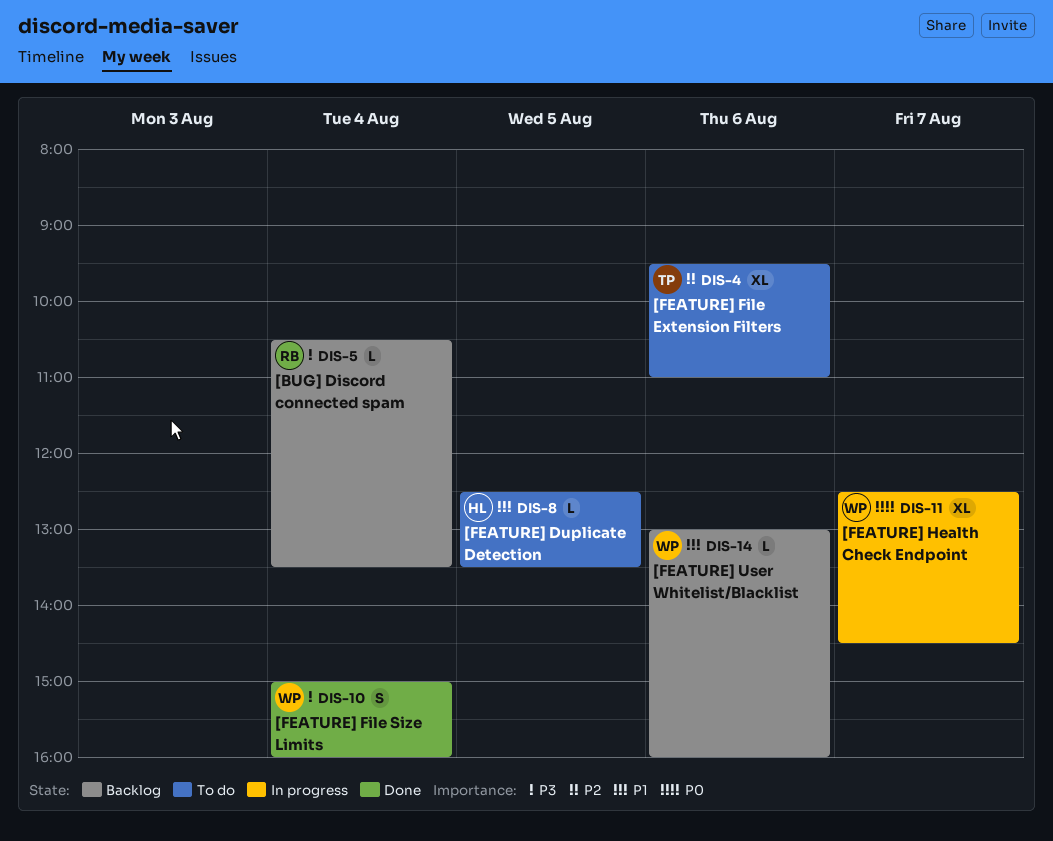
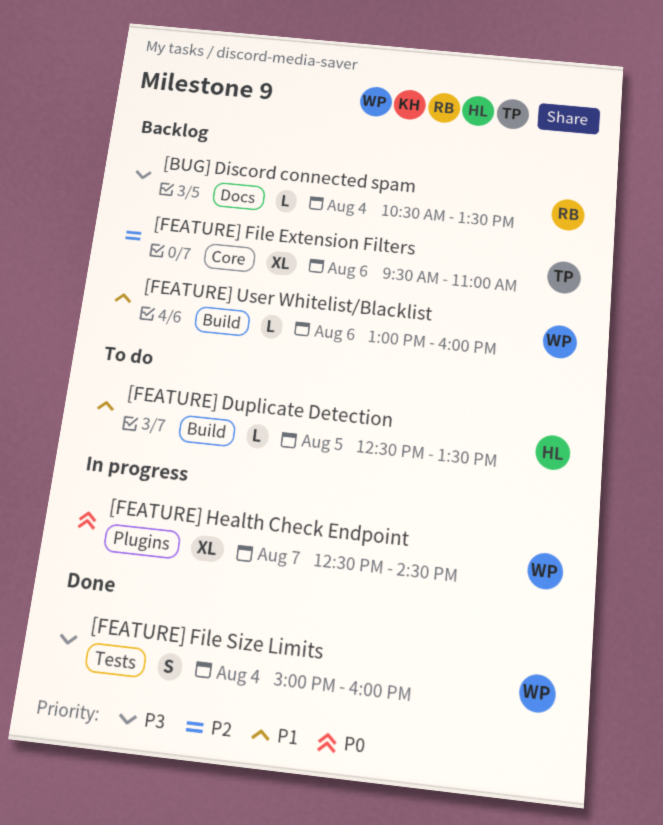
[FEATURE] File Extension Filters, status: To do -> Backlog

